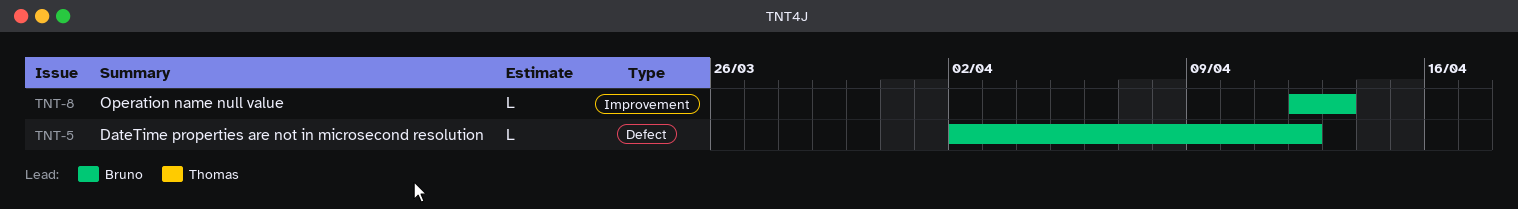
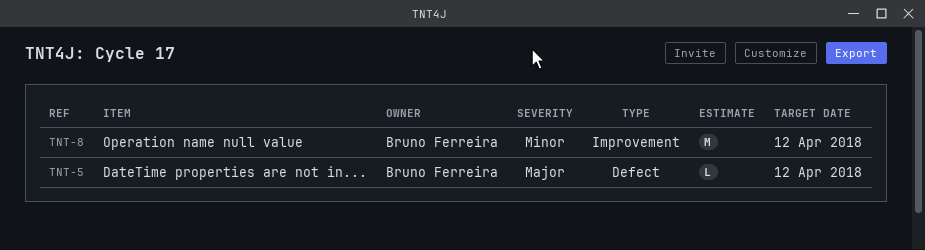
TNT-8, estimate: L -> M
TNT-8, due: Apr 13 -> Apr 12

